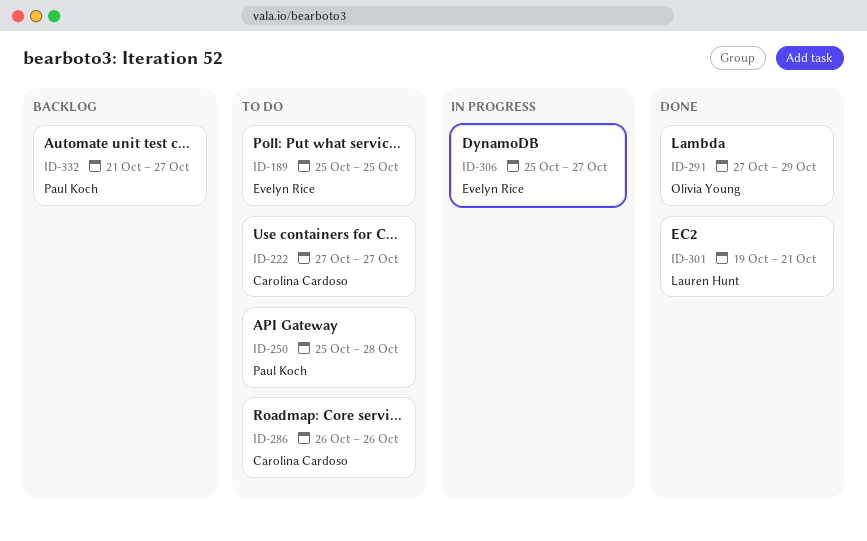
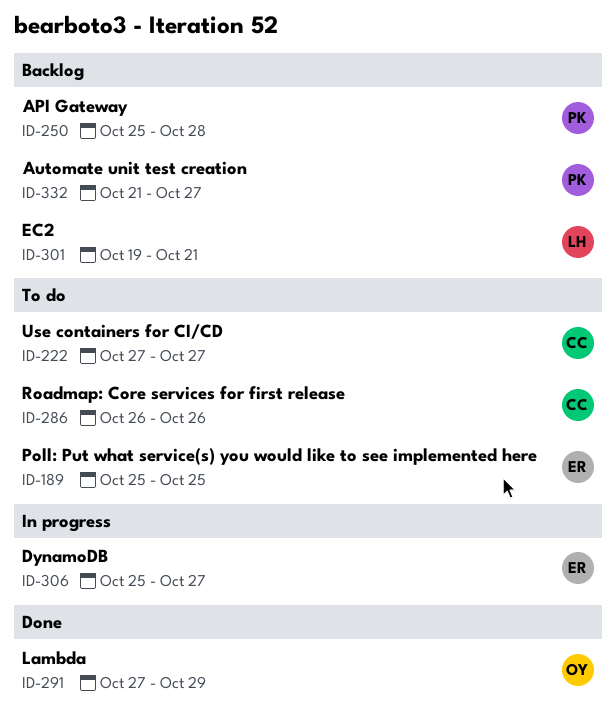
ID-250, status: To do -> Backlog
ID-301, status: Done -> Backlog

